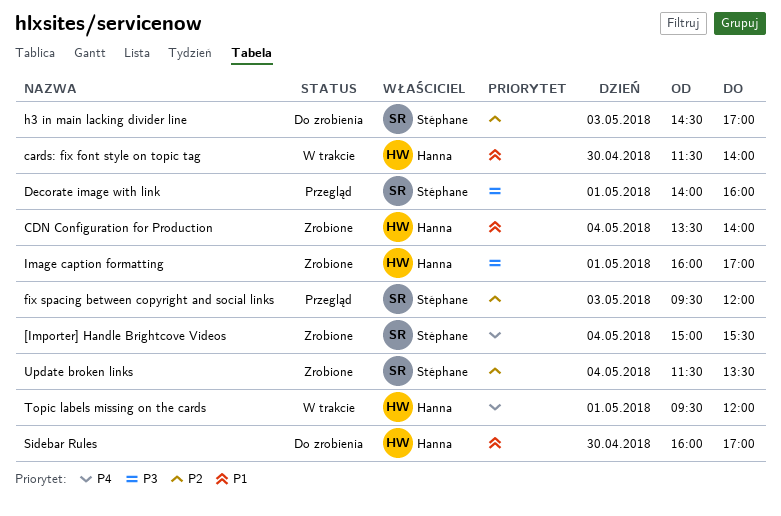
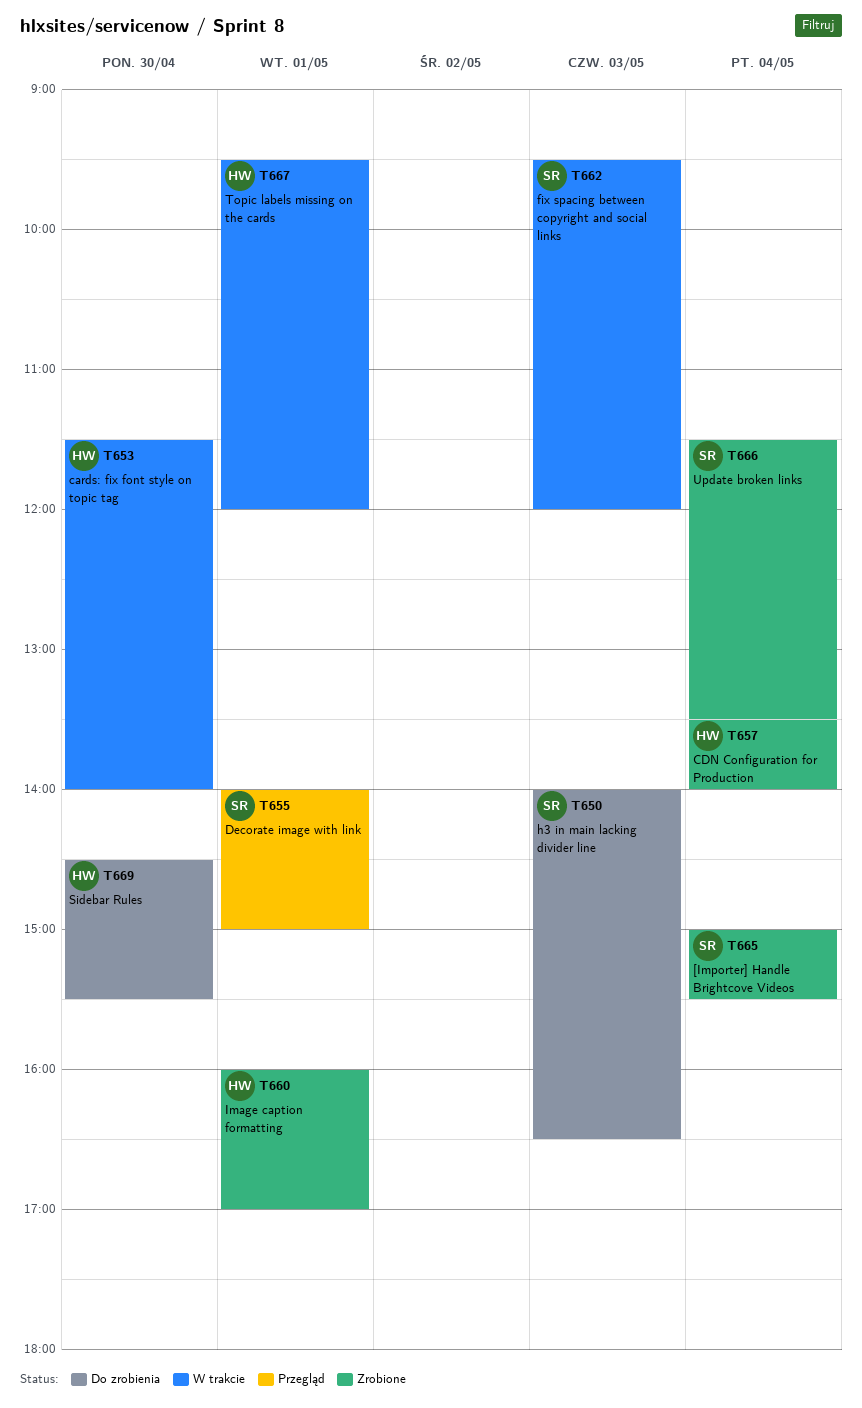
Decorate image with link, ends: 16:00 -> 15:00
fix spacing between copyright and social links, status: Przegląd -> W trakcie
h3 in main lacking divider line, begins: 14:30 -> 14:00
h3 in main lacking divider line, ends: 17:00 -> 16:30
Sidebar Rules, begins: 16:00 -> 14:30
Sidebar Rules, ends: 17:00 -> 15:30

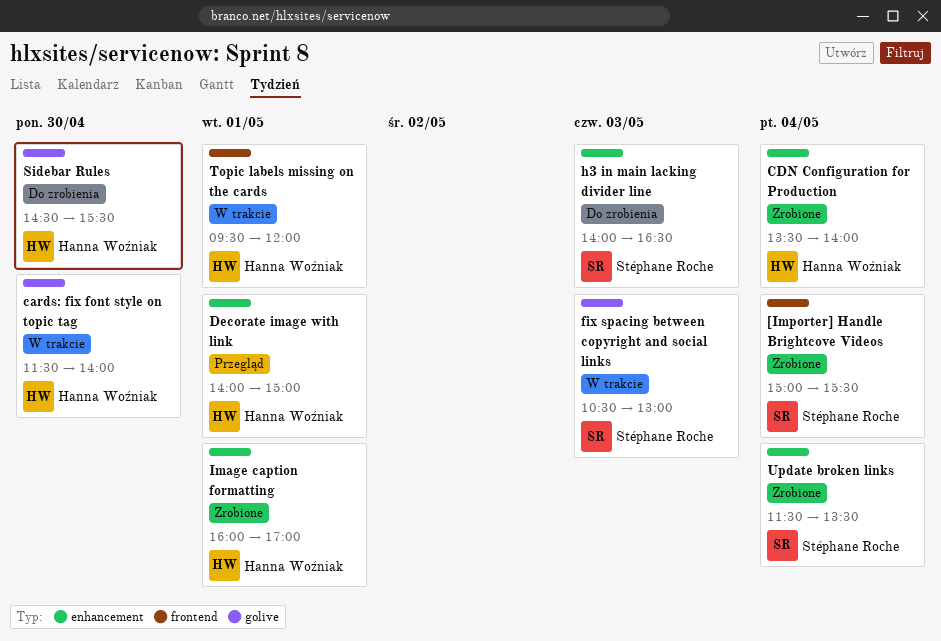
Decorate image with link, owner: Stéphane Roche -> Hanna Woźniak
fix spacing between copyright and social links, begins: 09:30 -> 10:30
fix spacing between copyright and social links, ends: 12:00 -> 13:00

